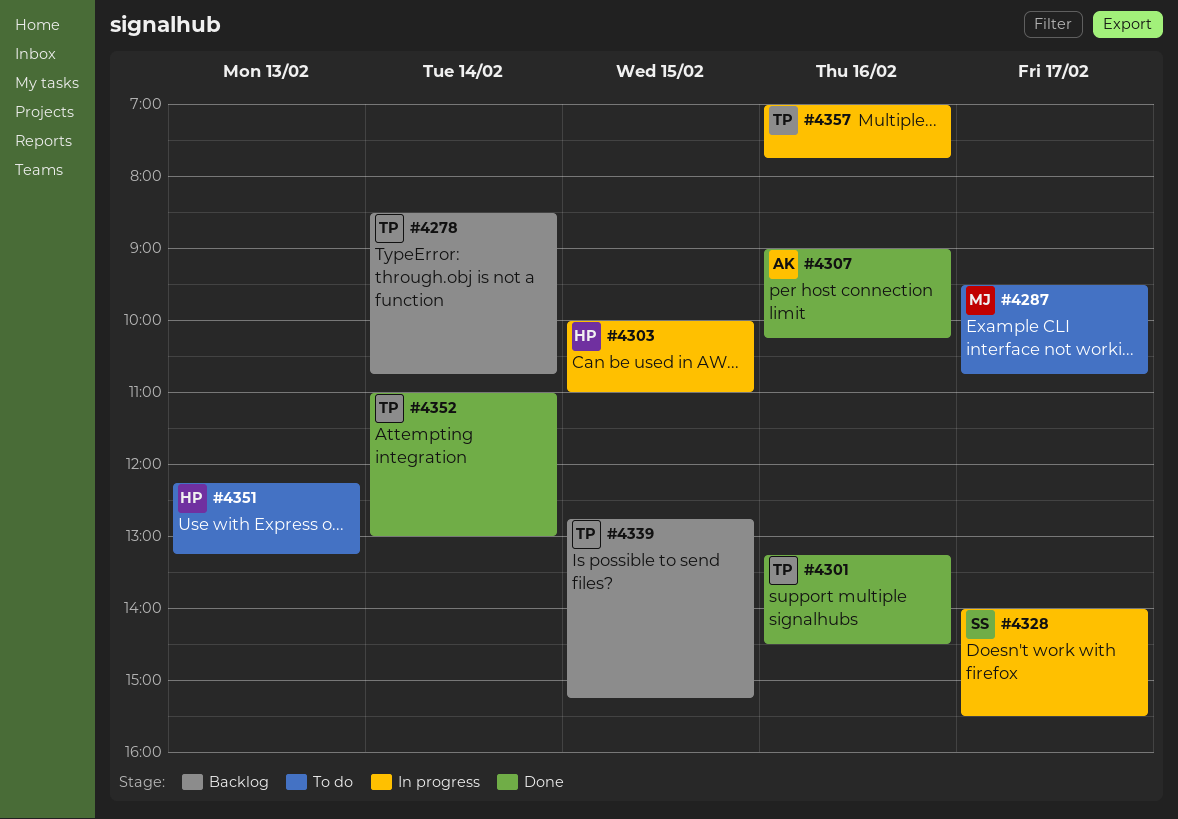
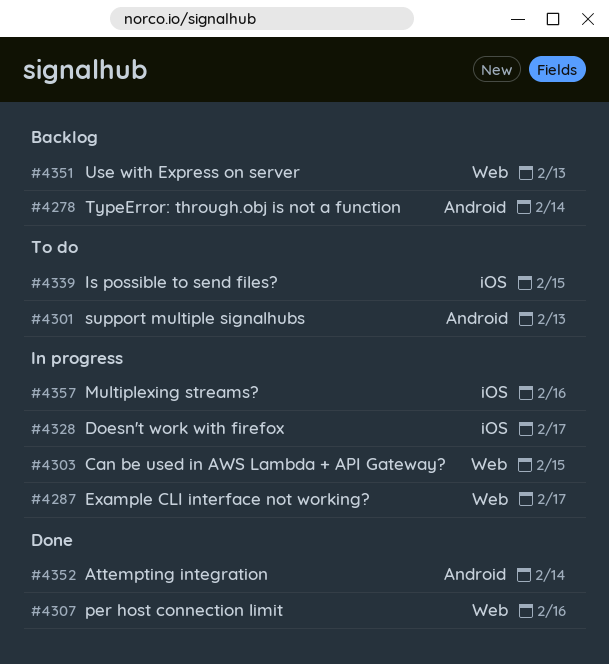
#4287, status: To do -> In progress
#4301, status: Done -> To do
#4301, day: Feb 16 -> Feb 13
#4339, status: Backlog -> To do
#4351, status: To do -> Backlog

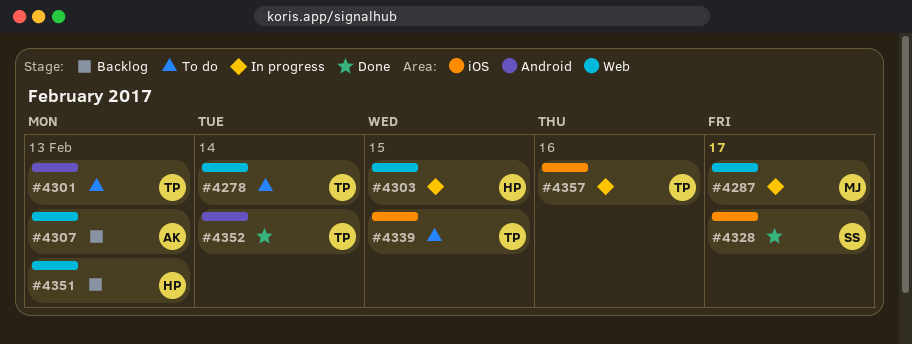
#4278, status: Backlog -> To do
#4278, label: Android -> Web
#4307, status: Done -> Backlog
#4307, day: Feb 16 -> Feb 13
#4328, status: In progress -> Done

